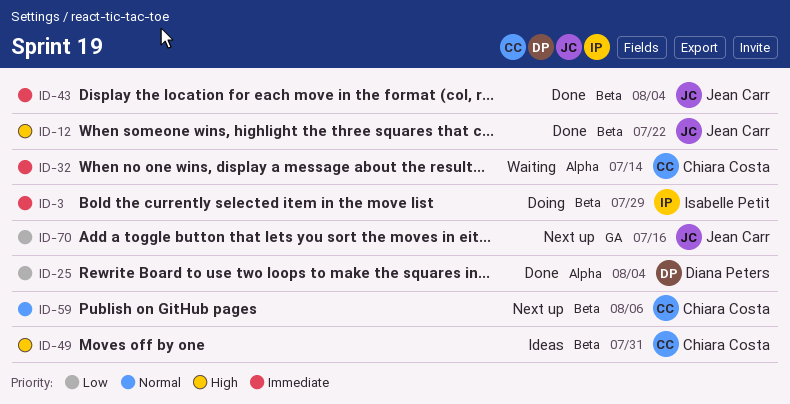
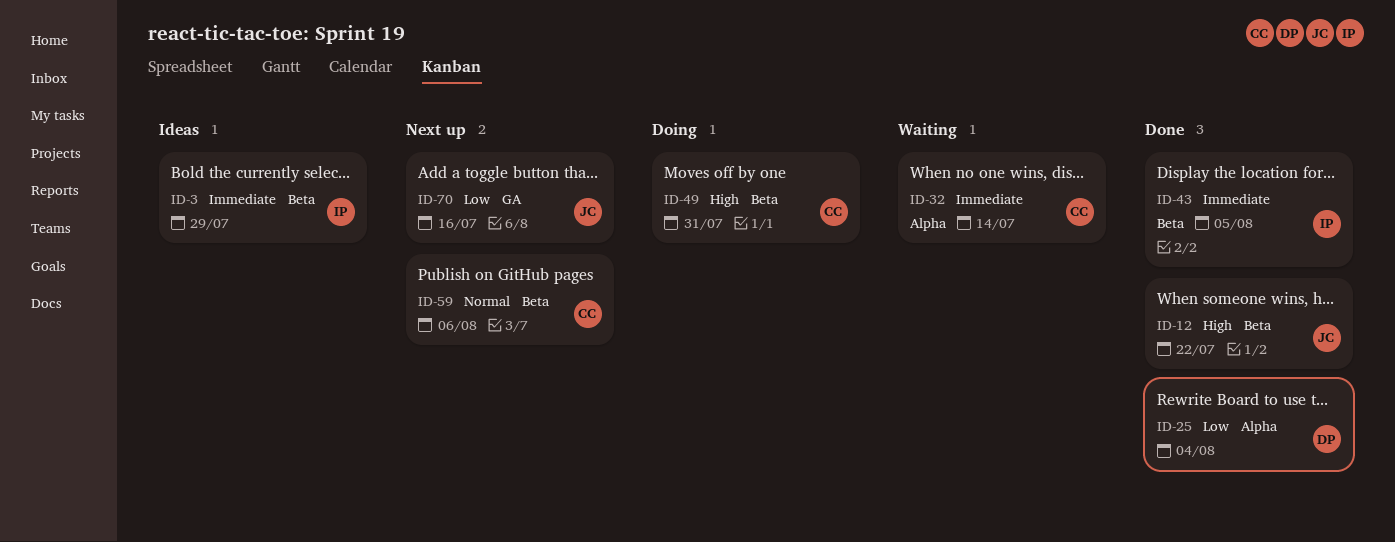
ID-3, status: Doing -> Ideas
ID-43, owner: Jean Carr -> Isabelle Petit
ID-43, due: Aug 4 -> Aug 5
ID-49, status: Ideas -> Doing

